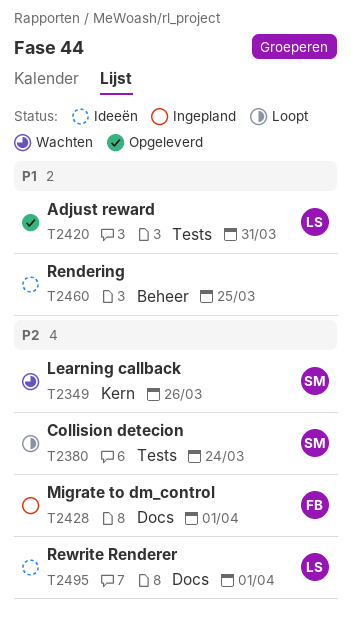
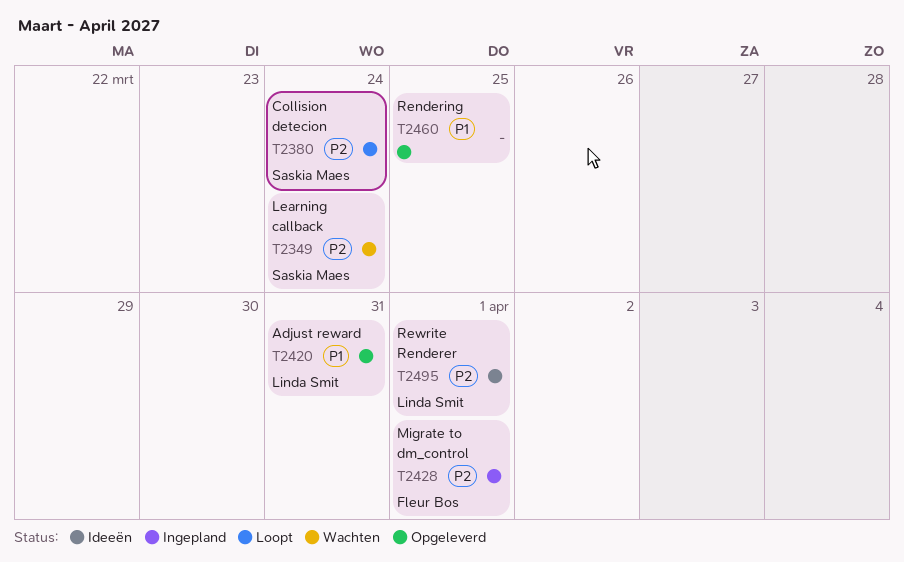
T2349, due: Mar 26 -> Mar 24
T2460, status: Ideeën -> Opgeleverd

